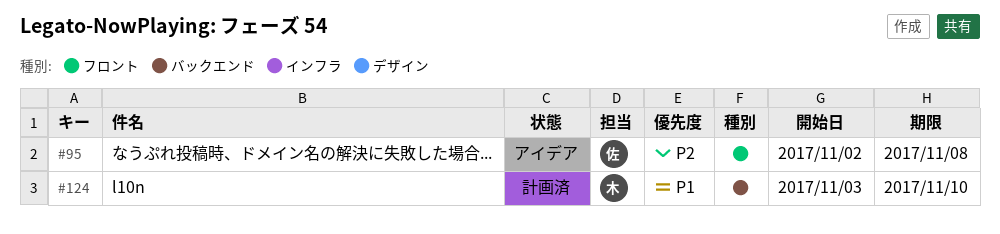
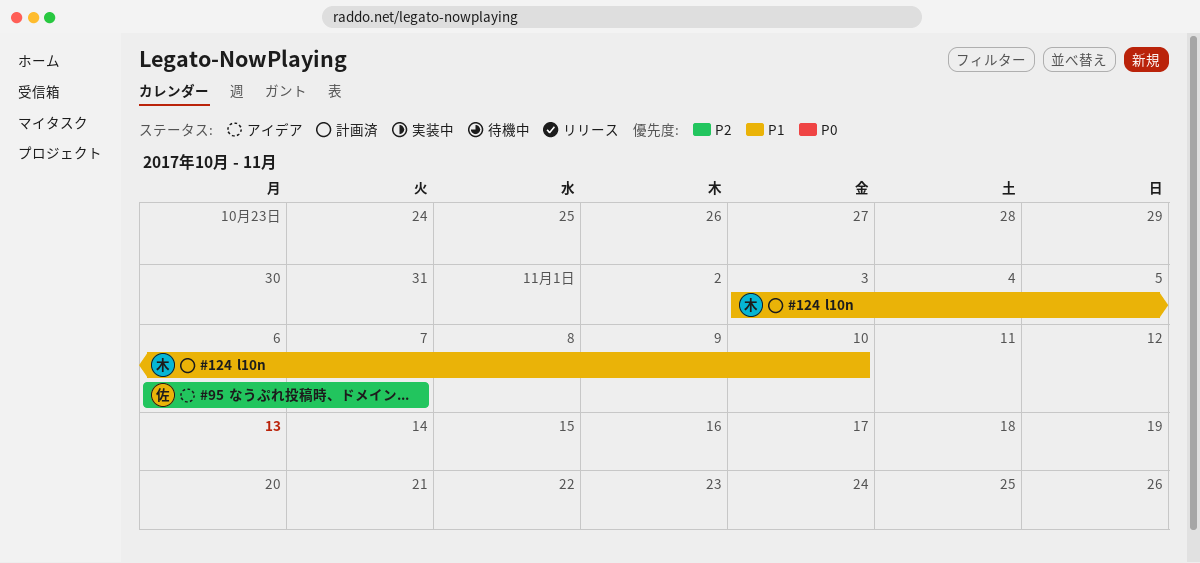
#95, start: Nov 2 -> Nov 6
#95, due: Nov 8 -> Nov 7

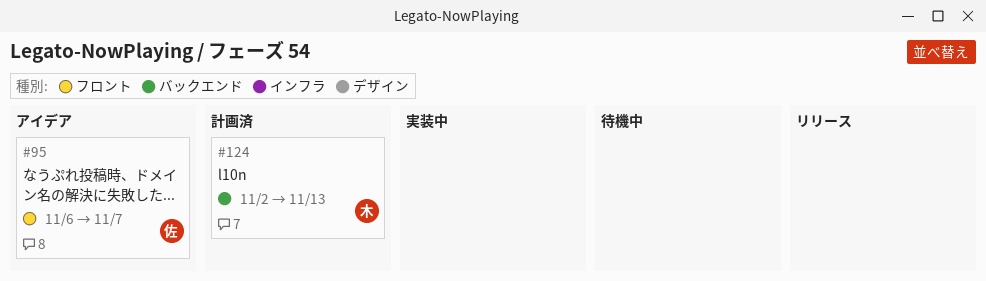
#124, start: Nov 3 -> Nov 2
#124, due: Nov 10 -> Nov 13

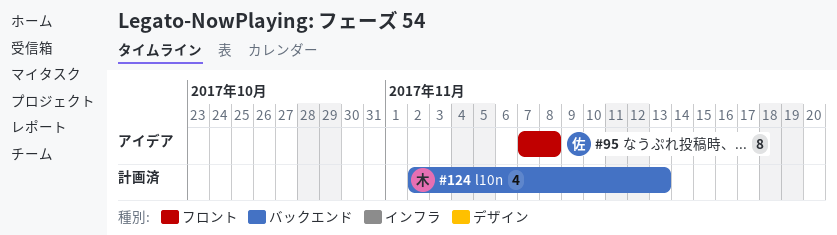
#95, start: Nov 6 -> Nov 7
#95, due: Nov 7 -> Nov 8

